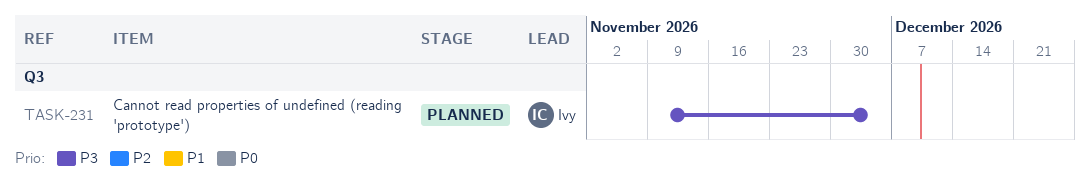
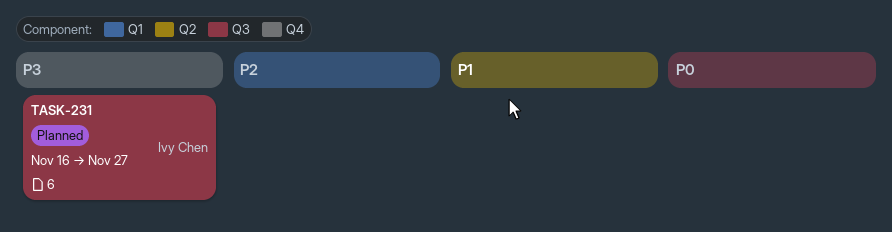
TASK-231, start: Nov 9 -> Nov 16
TASK-231, due: Dec 4 -> Nov 27

